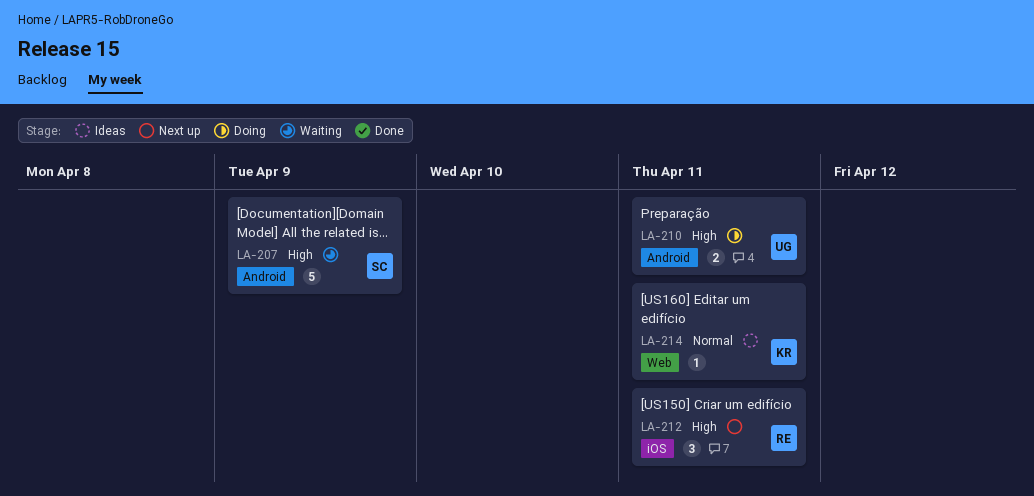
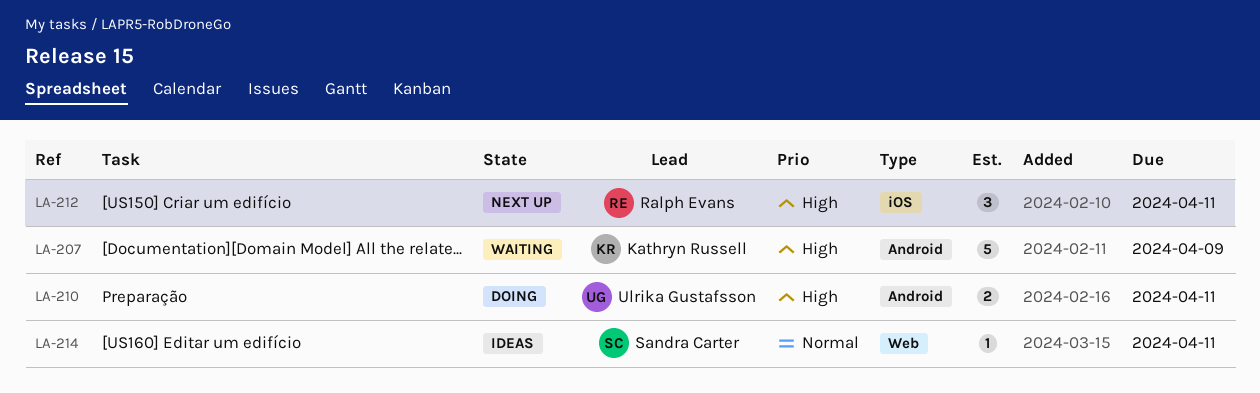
LA-207, owner: Sandra Carter -> Kathryn Russell
LA-214, owner: Kathryn Russell -> Sandra Carter

